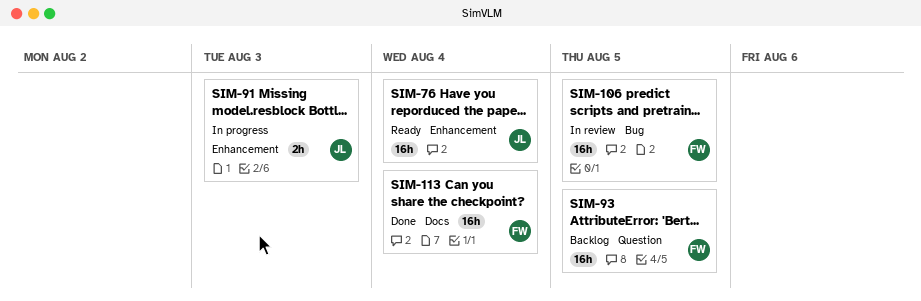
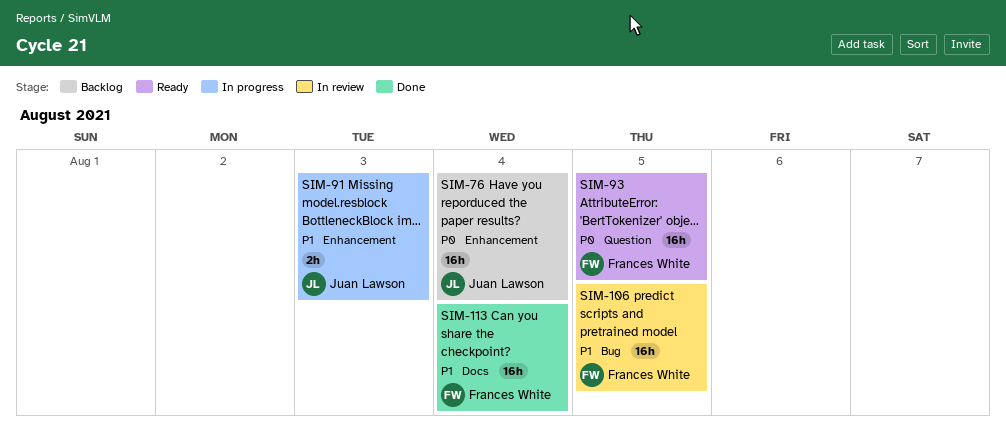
SIM-76, status: Ready -> Backlog
SIM-93, status: Backlog -> Ready

